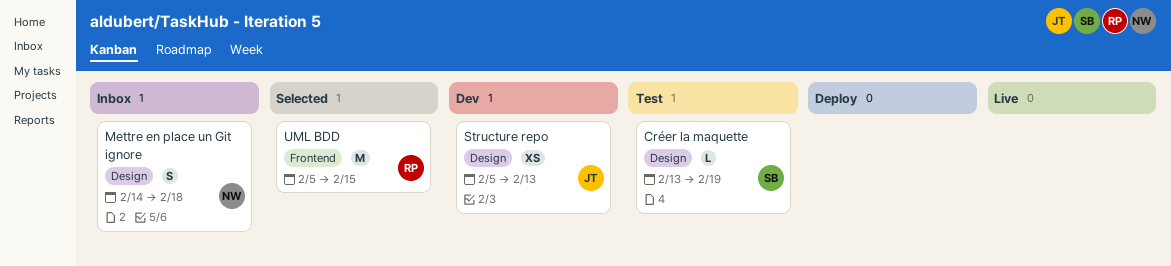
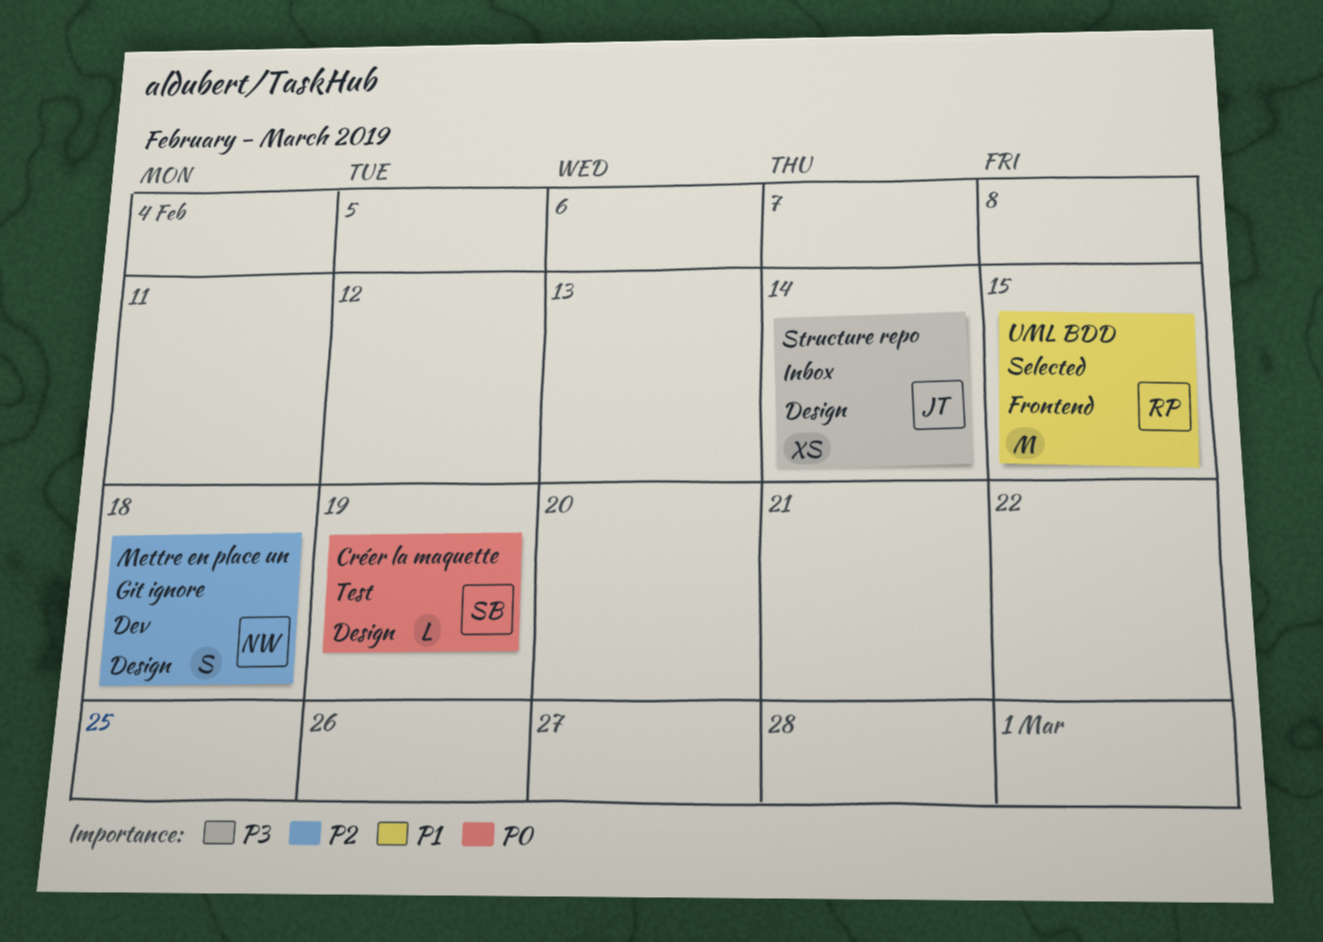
Mettre en place un Git ignore, status: Inbox -> Dev
Structure repo, status: Dev -> Inbox
Structure repo, due: Feb 13 -> Feb 14

